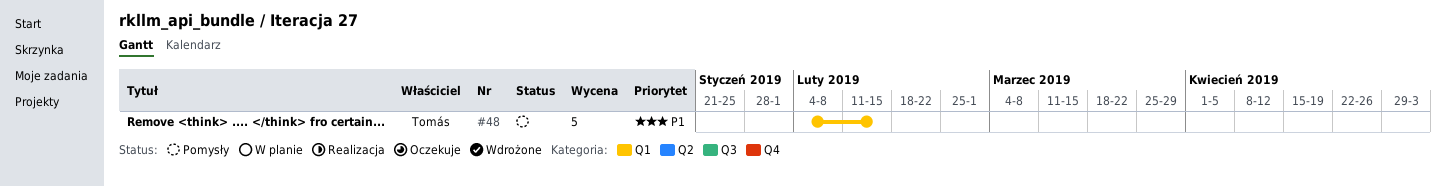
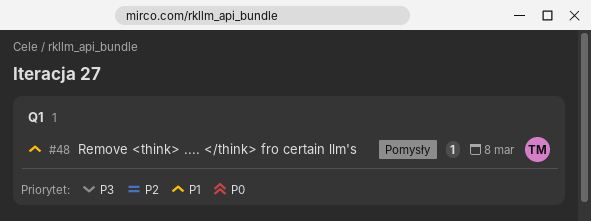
#48, estimate: 5 -> 1
#48, due: Feb 15 -> Mar 8

